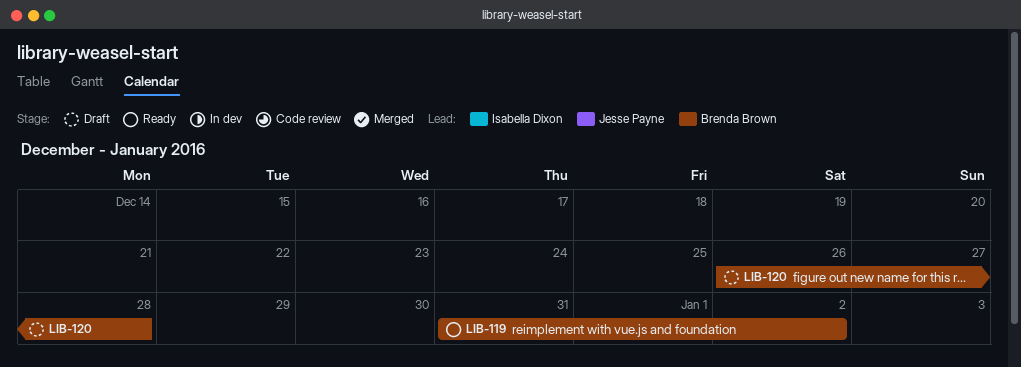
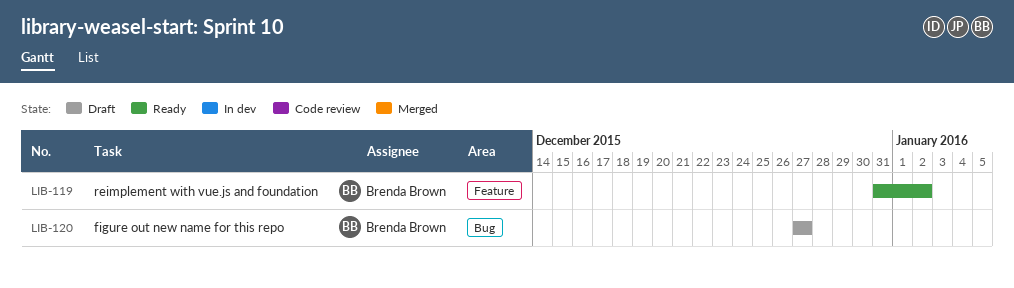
LIB-120, start: Dec 26 -> Dec 27
LIB-120, due: Dec 28 -> Dec 27

